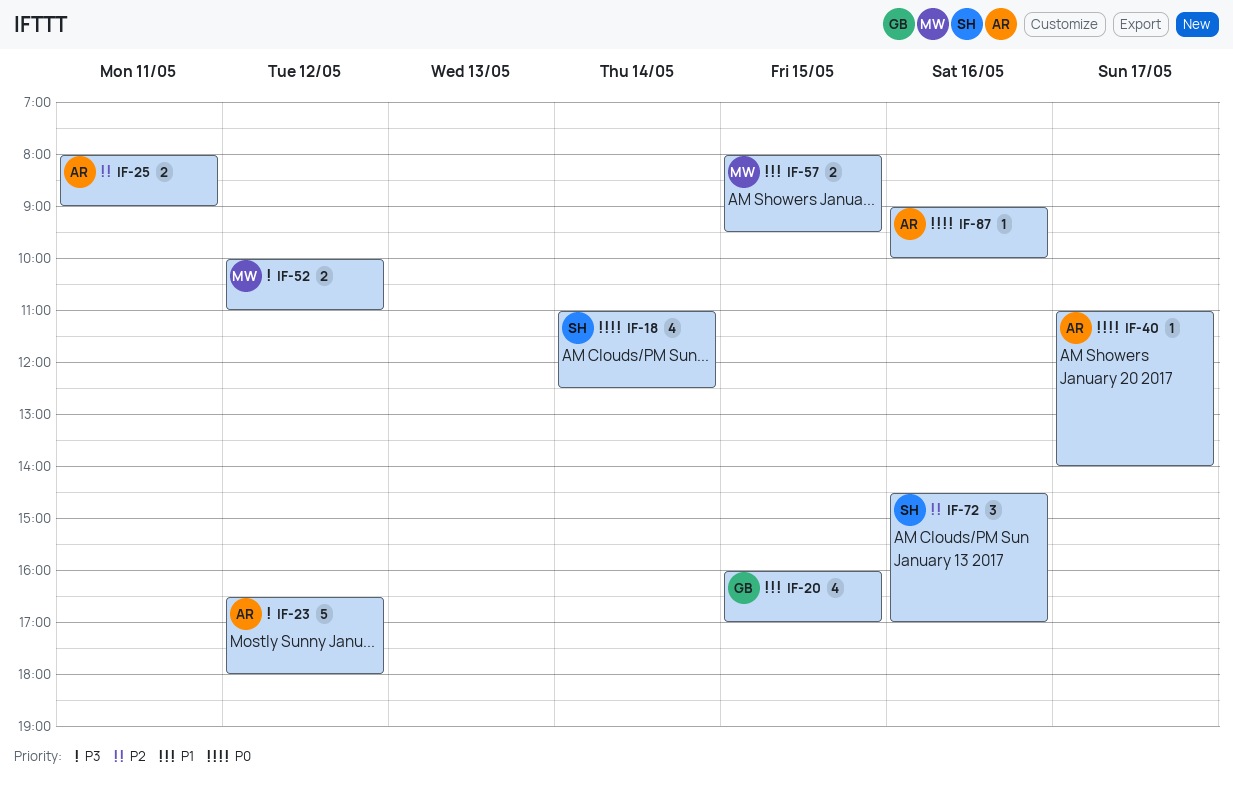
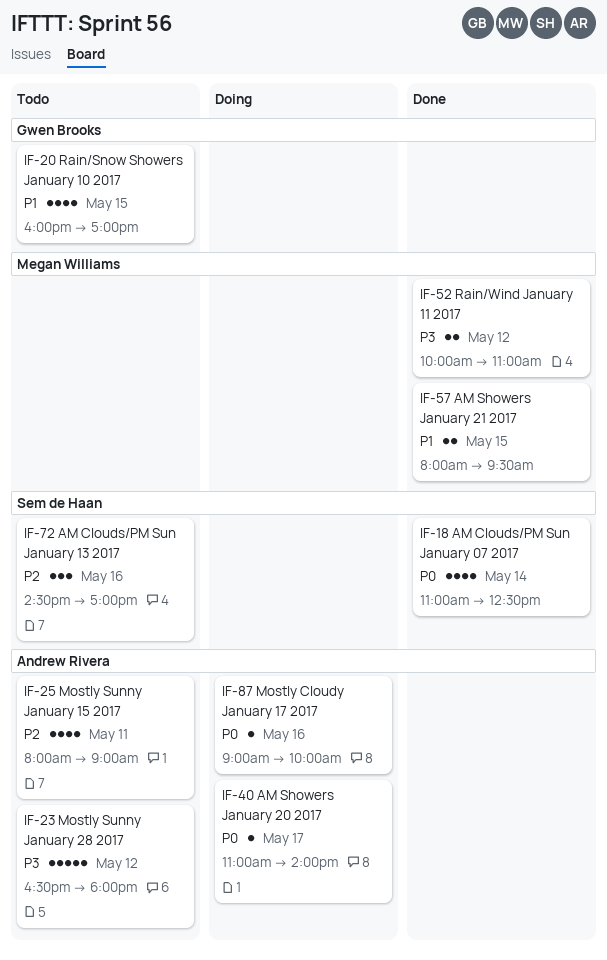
IF-25, estimate: 2 -> 4

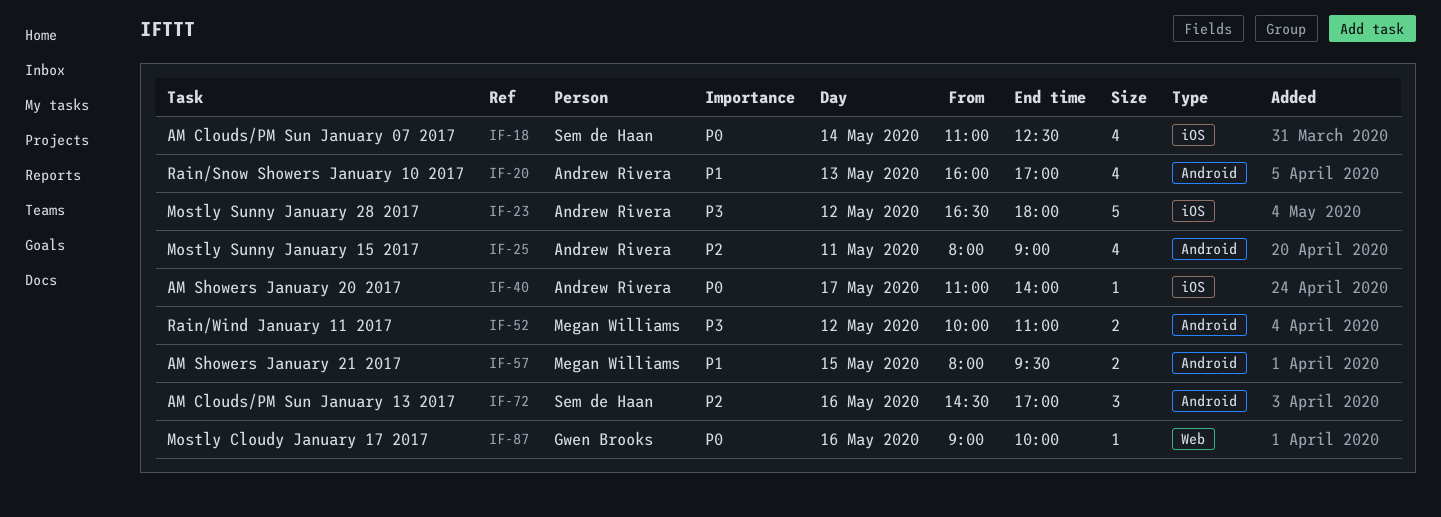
IF-20, owner: Gwen Brooks -> Andrew Rivera
IF-20, day: May 15 -> May 13
IF-87, owner: Andrew Rivera -> Gwen Brooks

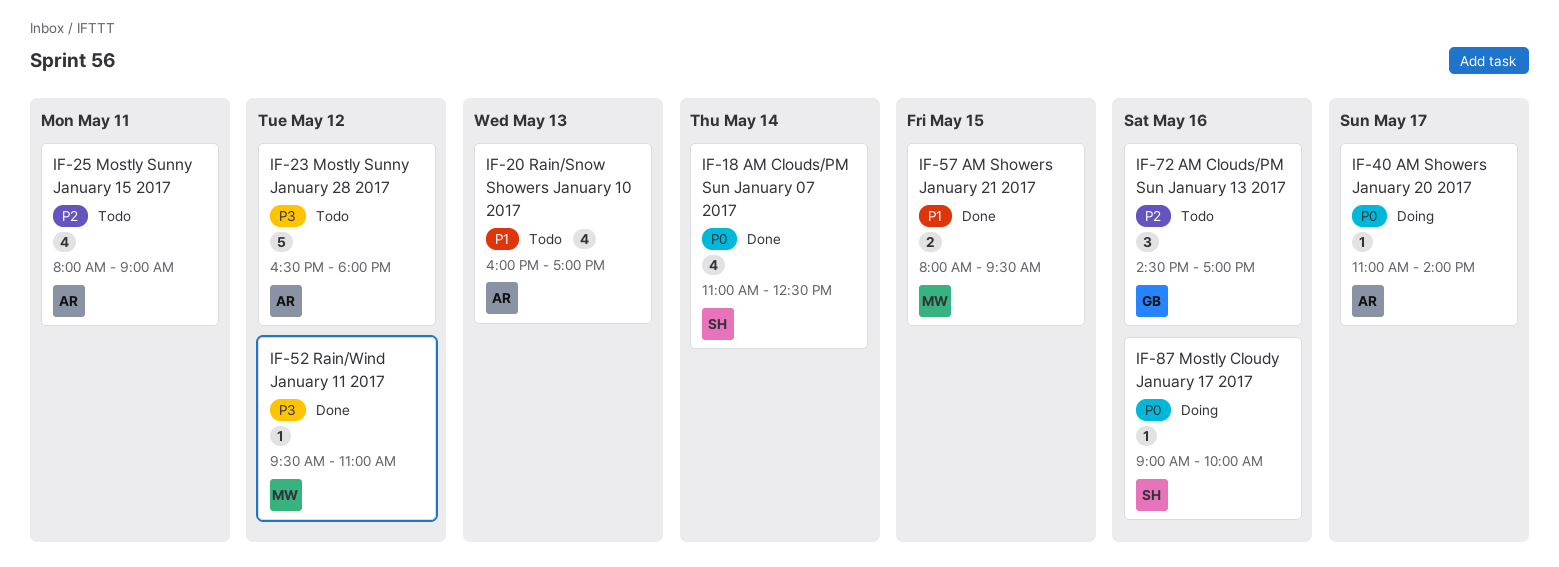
IF-52, estimate: 2 -> 1
IF-52, begins: 10:00 -> 09:30
IF-72, owner: Sem de Haan -> Gwen Brooks
IF-87, owner: Gwen Brooks -> Sem de Haan

